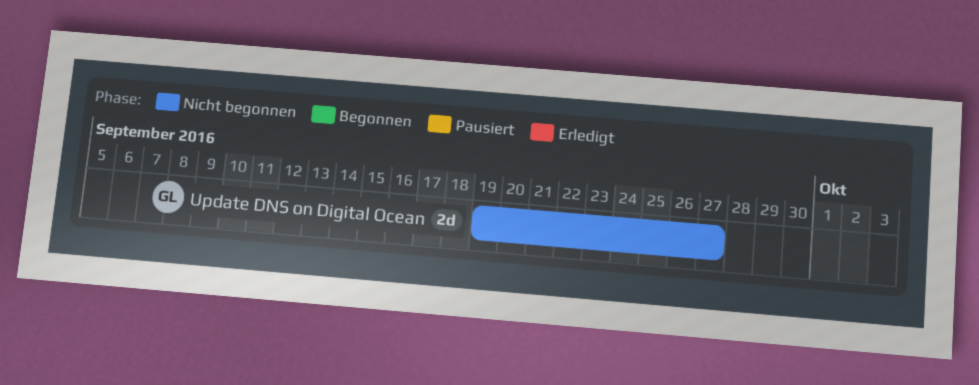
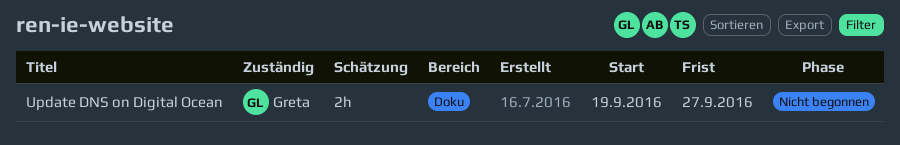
Update DNS on Digital Ocean, estimate: 2d -> 2h

